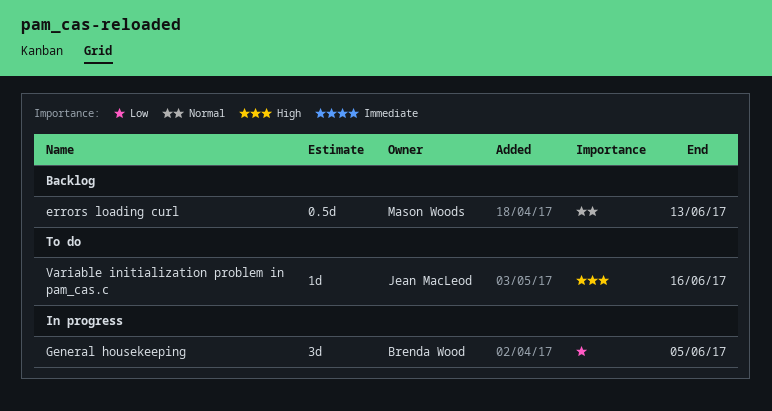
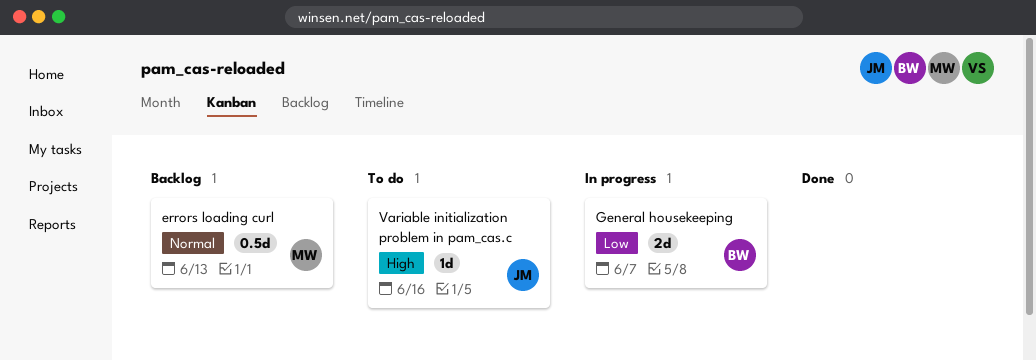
General housekeeping, estimate: 3d -> 2d
General housekeeping, due: Jun 5 -> Jun 7

